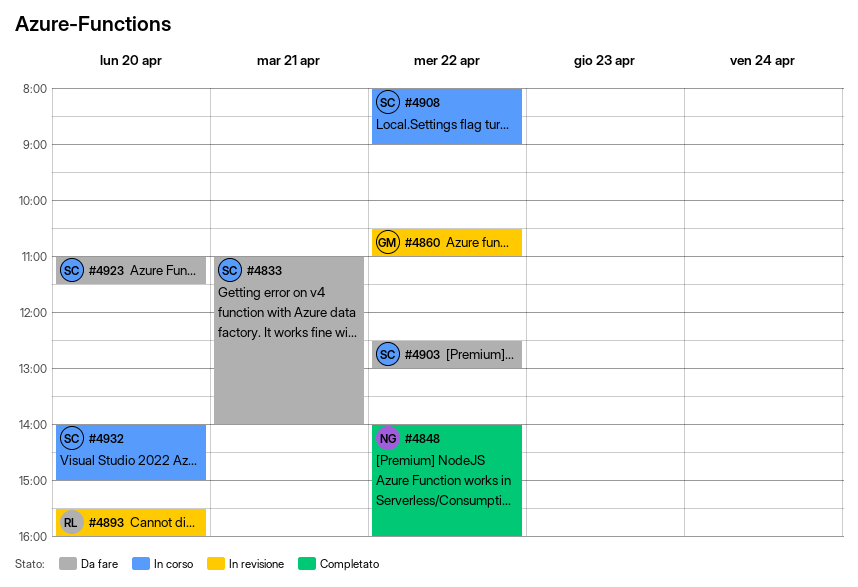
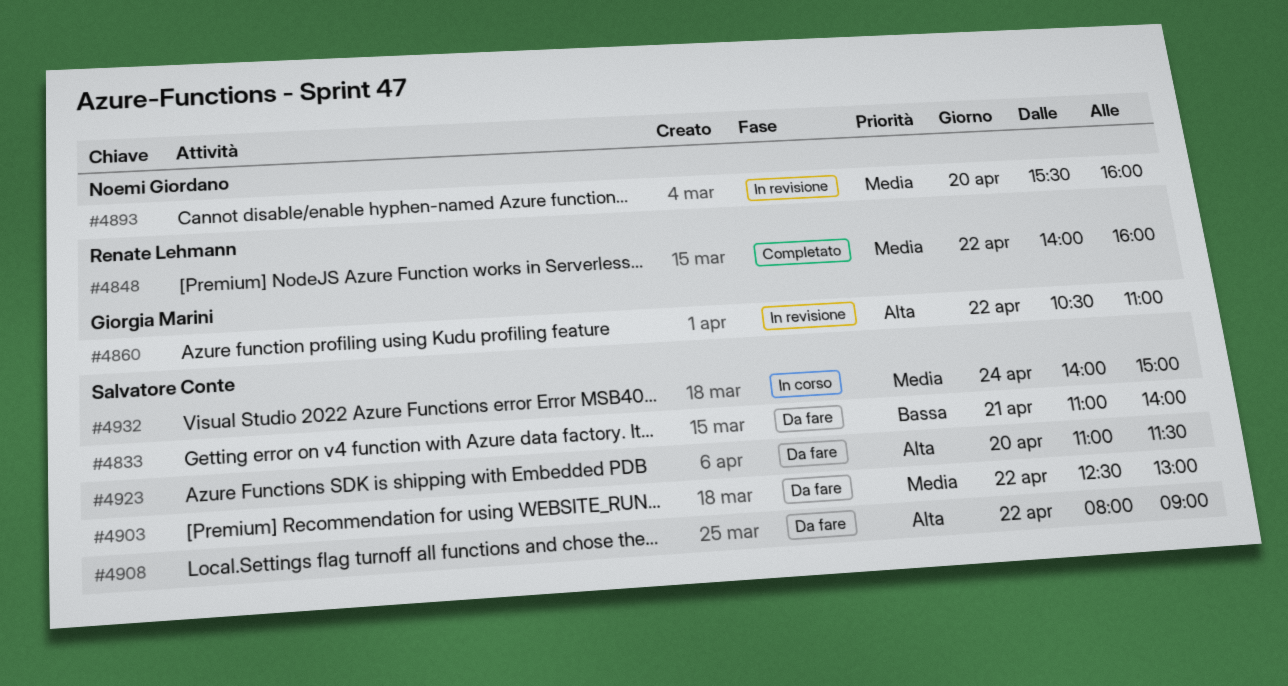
#4848, owner: Noemi Giordano -> Renate Lehmann
#4893, owner: Renate Lehmann -> Noemi Giordano
#4908, status: In corso -> Da fare
#4932, day: Apr 20 -> Apr 24

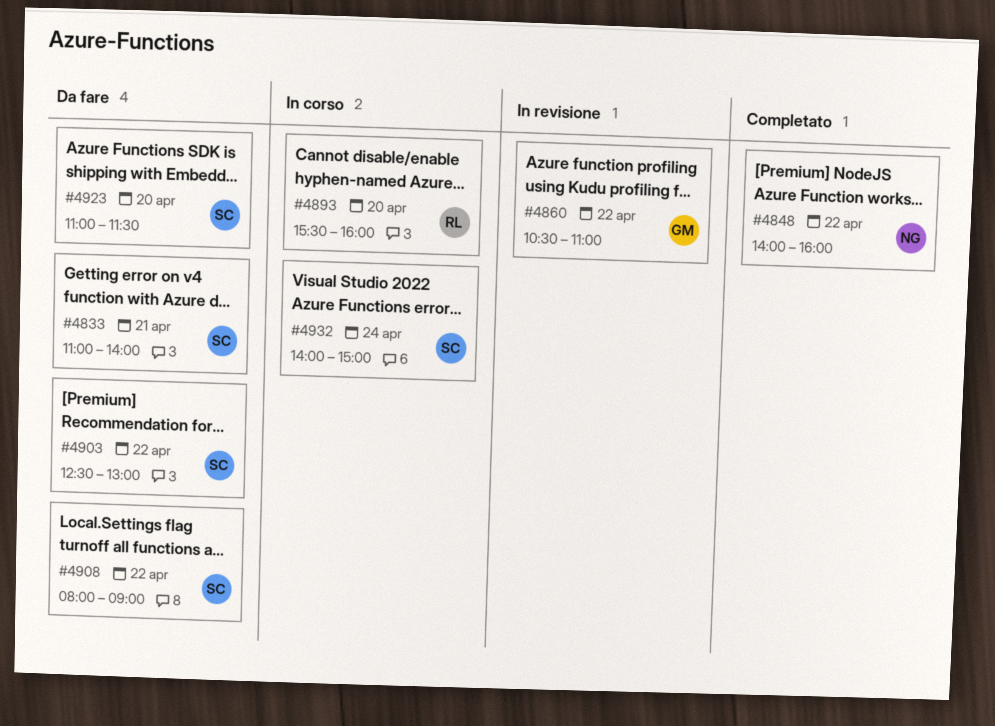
#4848, owner: Renate Lehmann -> Noemi Giordano
#4893, status: In revisione -> In corso
#4893, owner: Noemi Giordano -> Renate Lehmann

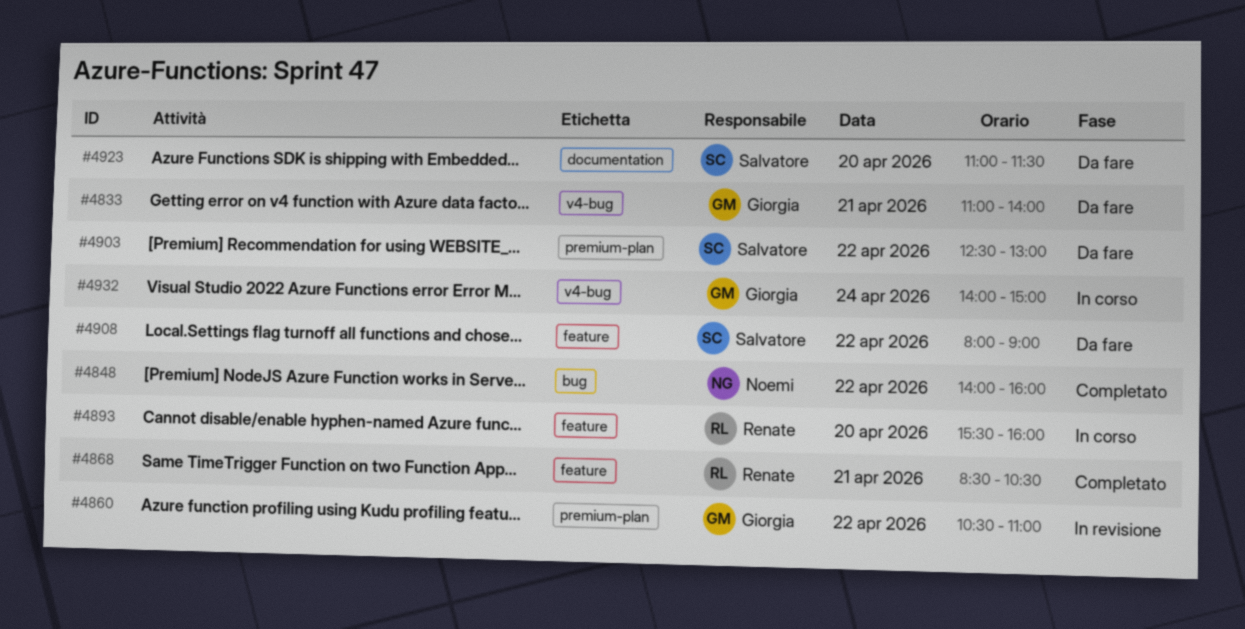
#4833, owner: Salvatore -> Giorgia
#4868: none -> present
#4932, owner: Salvatore -> Giorgia

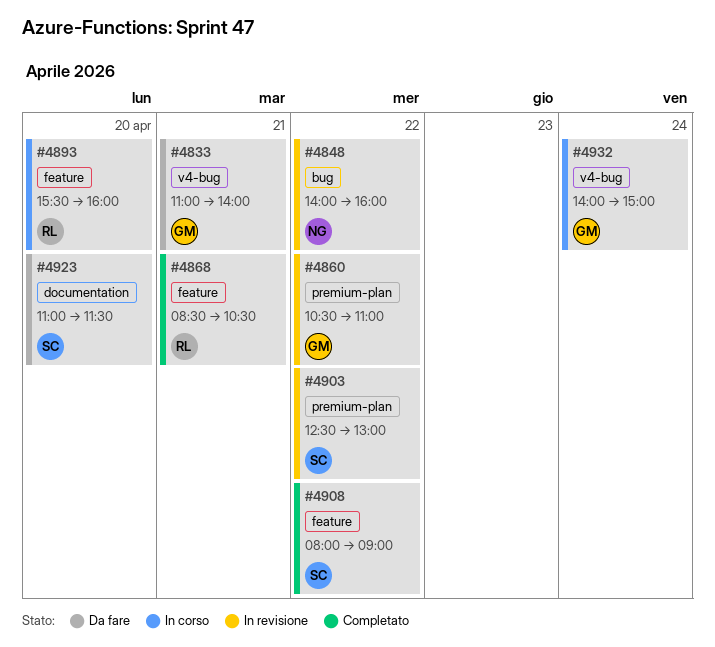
#4848, status: Completato -> In revisione
#4903, status: Da fare -> In revisione
#4908, status: Da fare -> Completato

